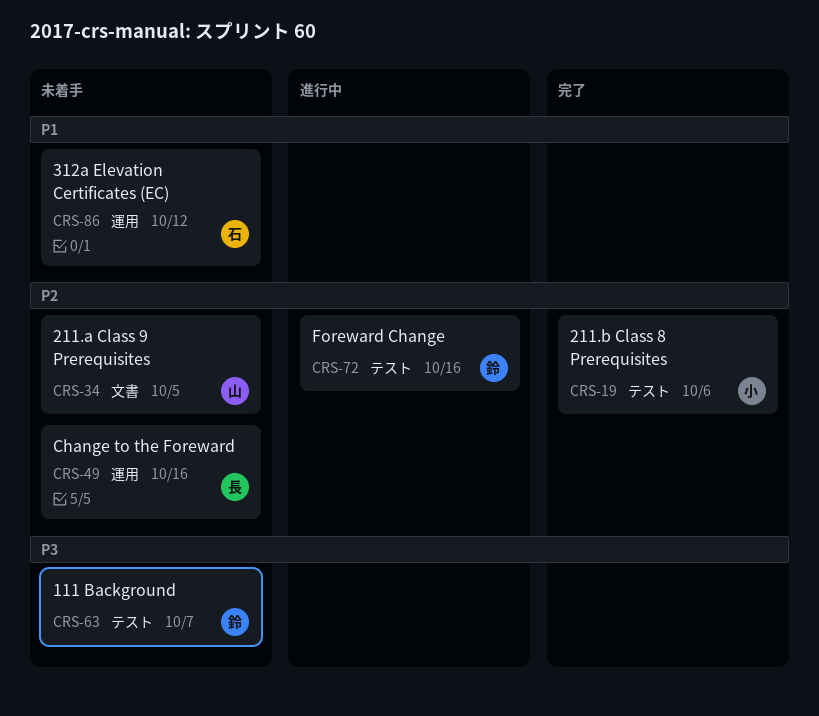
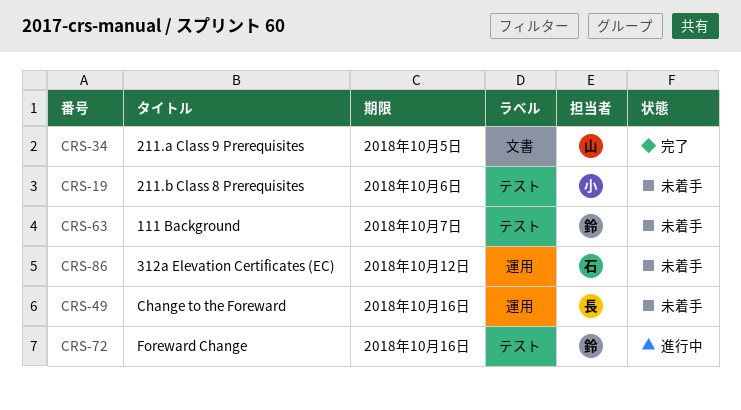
CRS-19, status: 完了 -> 未着手
CRS-34, status: 未着手 -> 完了

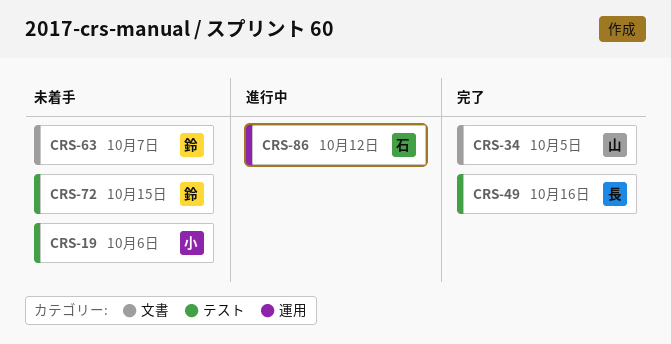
CRS-49, status: 未着手 -> 完了
CRS-49, label: 運用 -> テスト
CRS-63, label: テスト -> 文書
CRS-72, status: 進行中 -> 未着手
CRS-72, due: Oct 16 -> Oct 15
CRS-86, status: 未着手 -> 進行中

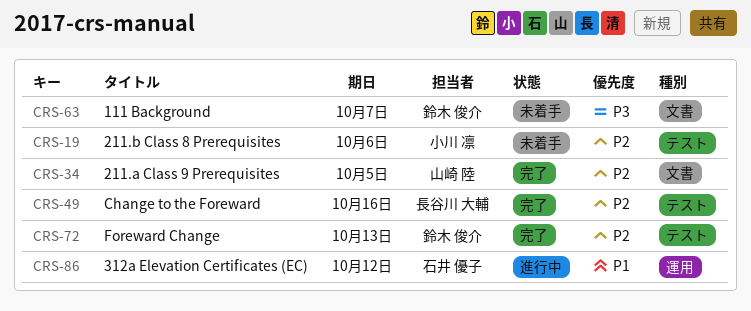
CRS-72, status: 未着手 -> 完了
CRS-72, due: Oct 15 -> Oct 13

